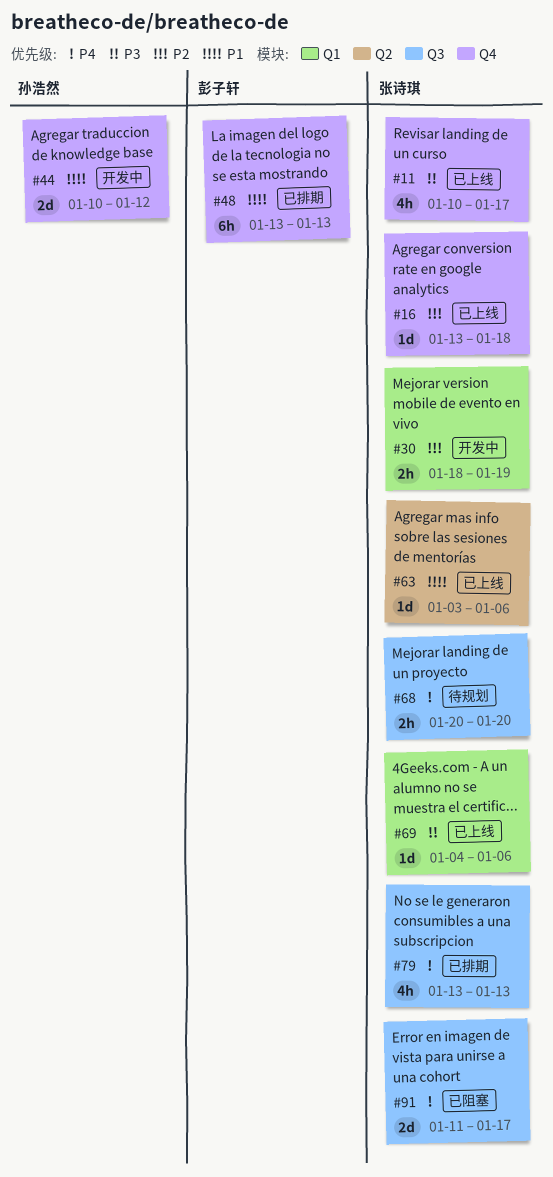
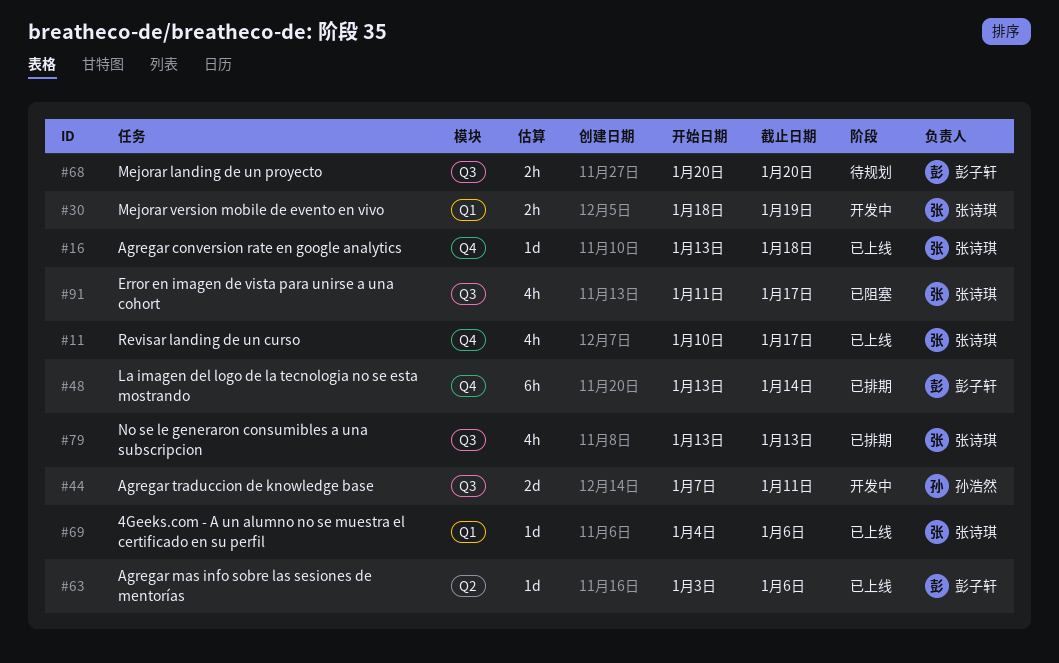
#44, label: Q4 -> Q3
#44, start: Jan 10 -> Jan 7
#44, due: Jan 12 -> Jan 11
#48, due: Jan 13 -> Jan 14
#63, owner: 张诗琪 -> 彭子轩
#68, owner: 张诗琪 -> 彭子轩
#91, estimate: 2d -> 4h

